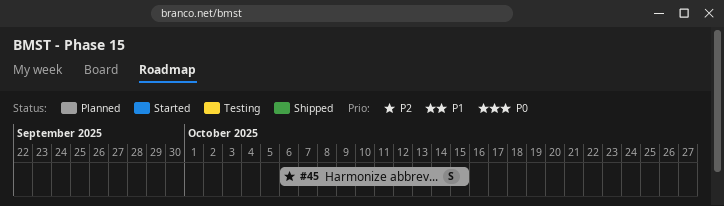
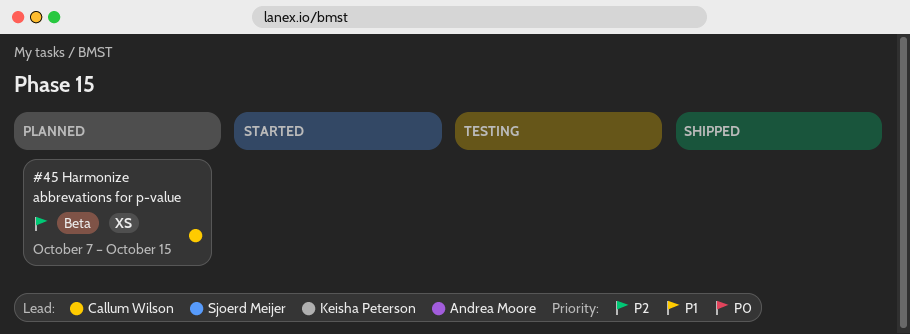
#45, estimate: S -> XS
#45, start: Oct 6 -> Oct 7

